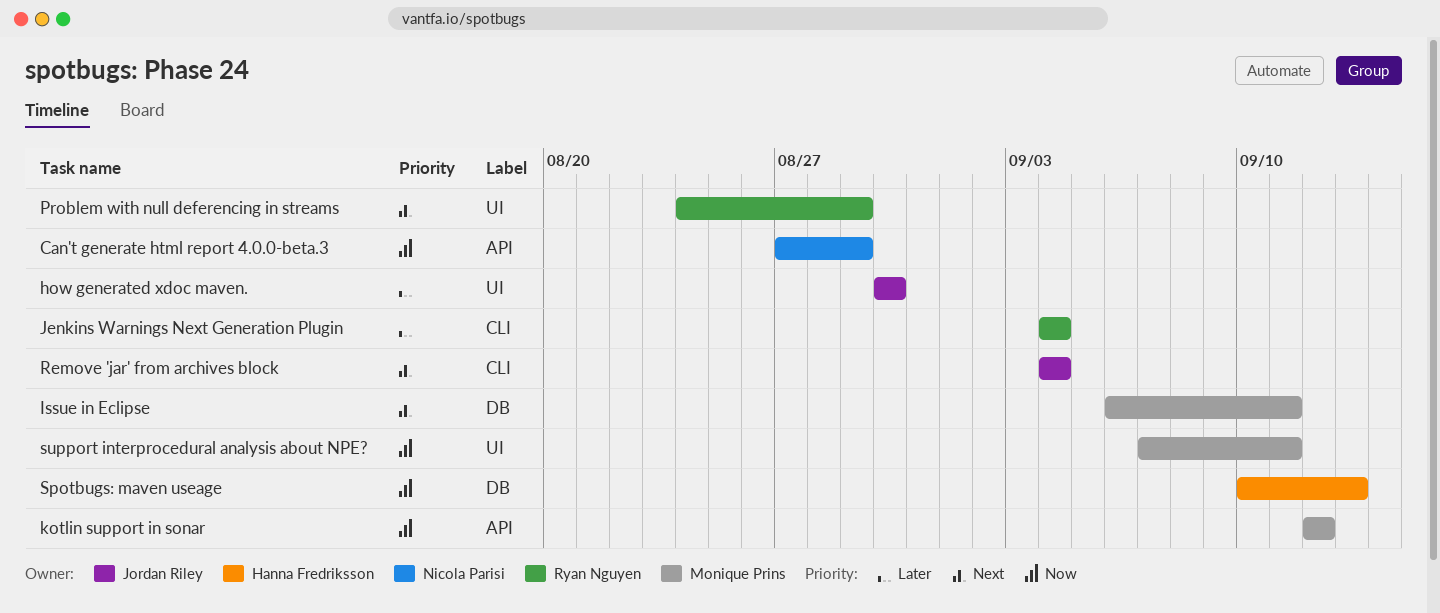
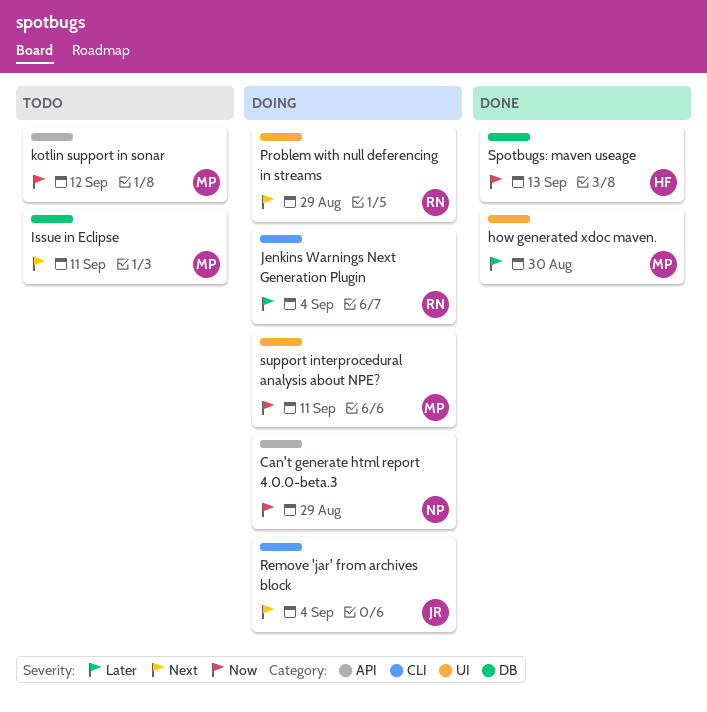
how generated xdoc maven., owner: Jordan Riley -> Monique Prins

